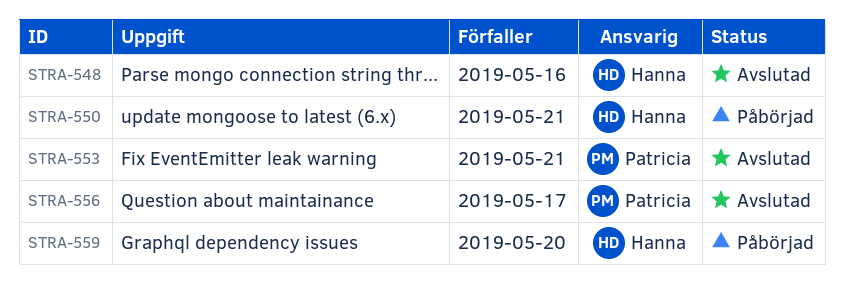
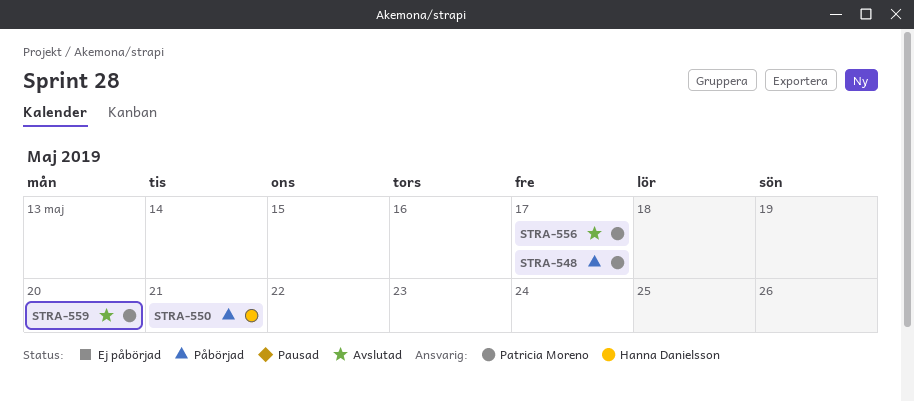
STRA-548, status: Avslutad -> Påbörjad
STRA-548, owner: Hanna Danielsson -> Patricia Moreno
STRA-548, due: May 16 -> May 17
STRA-553: present -> none
STRA-559, status: Påbörjad -> Avslutad
STRA-559, owner: Hanna Danielsson -> Patricia Moreno

